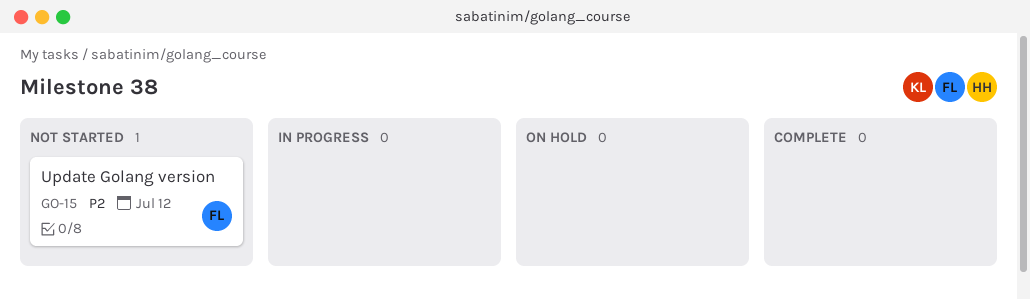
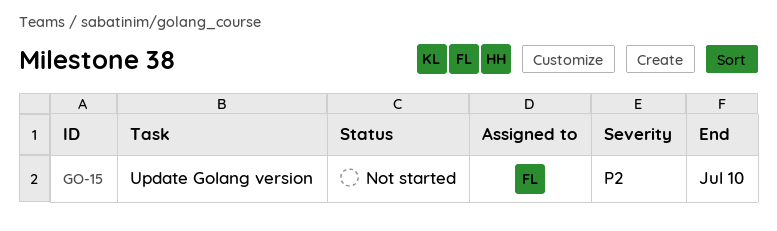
GO-15, due: Jul 12 -> Jul 10

